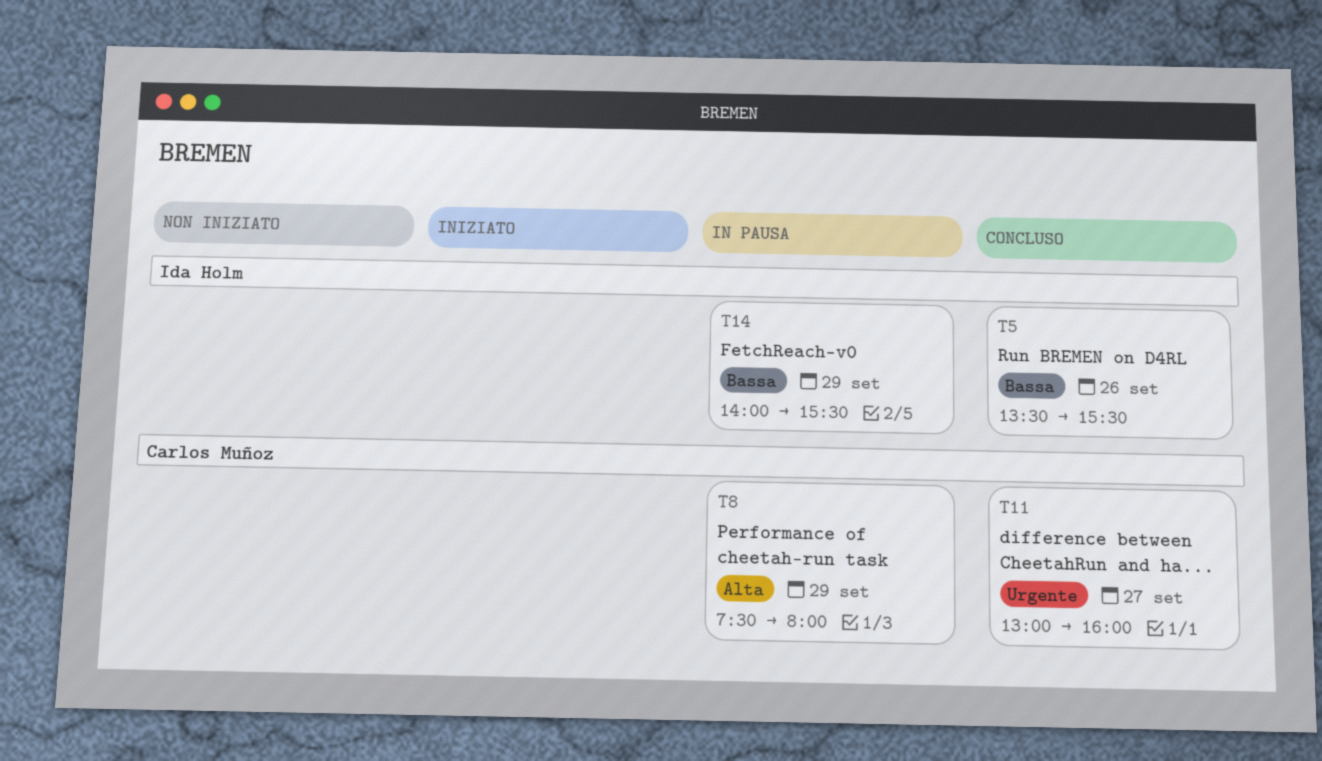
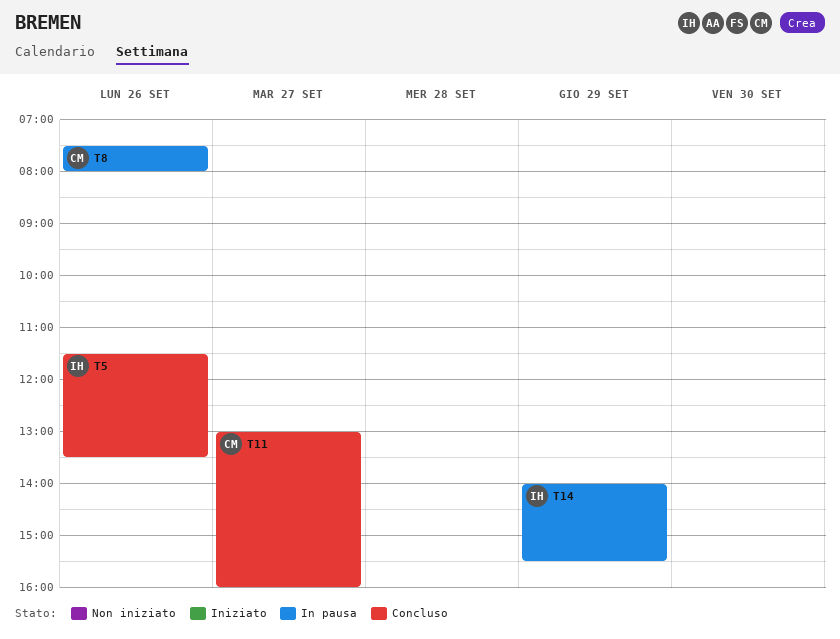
T5, begins: 13:30 -> 11:30
T5, ends: 15:30 -> 13:30
T8, day: Sep 29 -> Sep 26

